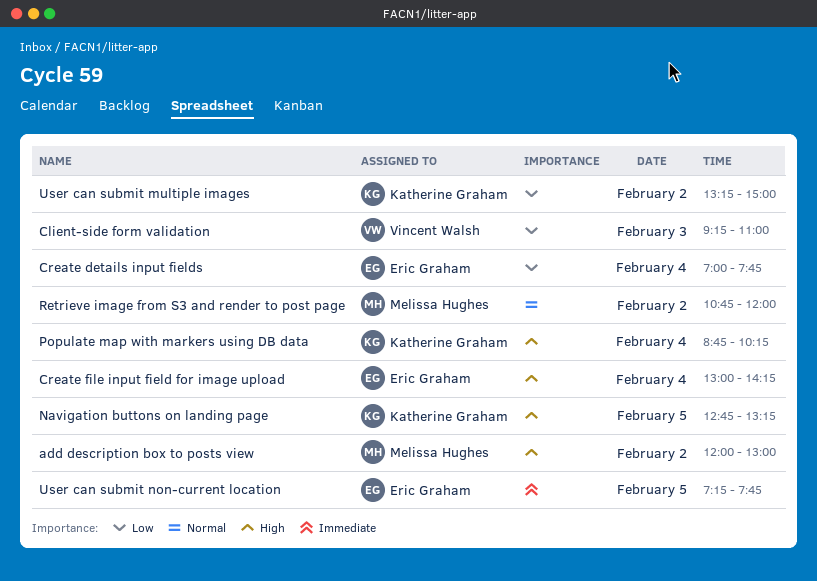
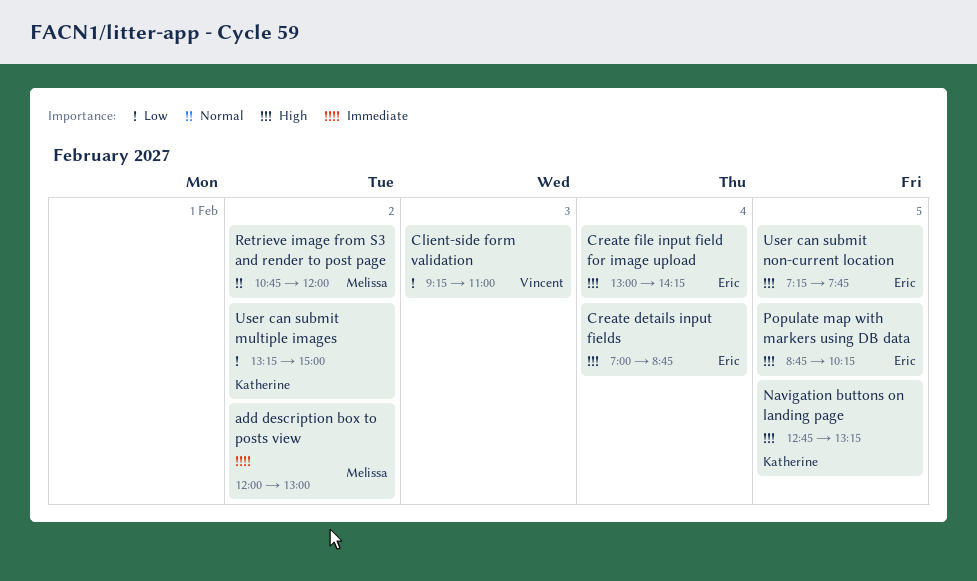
add description box to posts view, priority: High -> Immediate
Create details input fields, priority: Low -> High
Create details input fields, ends: 07:45 -> 08:45
Populate map with markers using DB data, owner: Katherine Graham -> Eric Graham
Populate map with markers using DB data, day: Feb 4 -> Feb 5
User can submit non-current location, priority: Immediate -> High

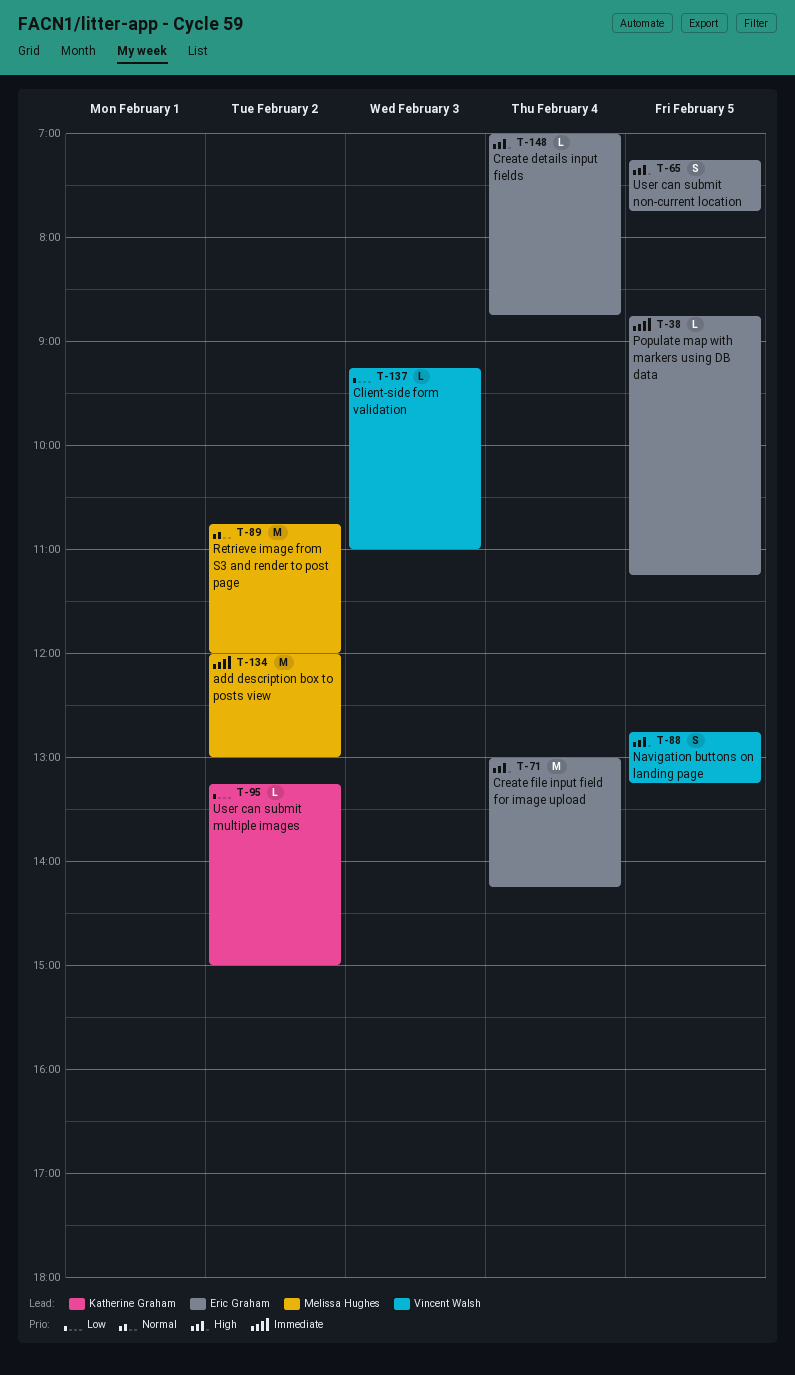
Navigation buttons on landing page, owner: Katherine Graham -> Vincent Walsh
Populate map with markers using DB data, priority: High -> Immediate
Populate map with markers using DB data, ends: 10:15 -> 11:15

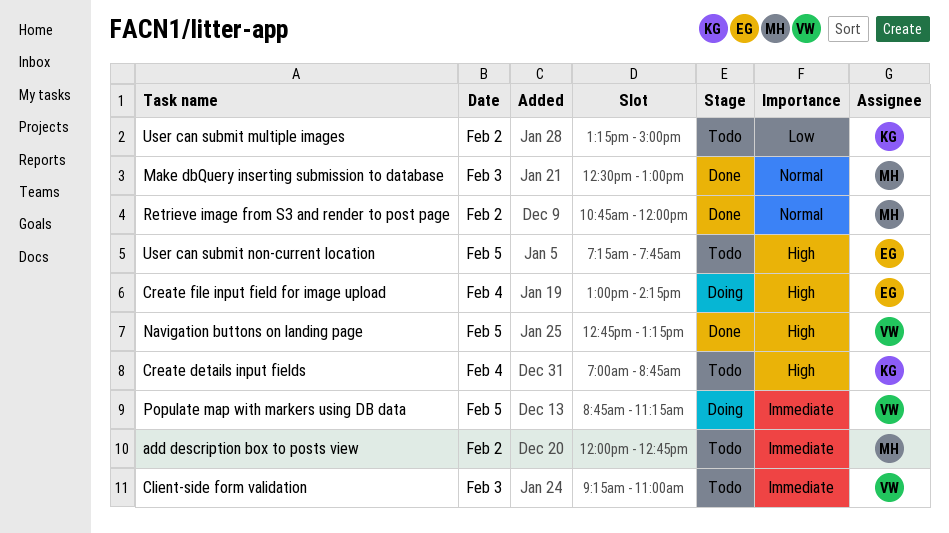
add description box to posts view, ends: 13:00 -> 12:45
Client-side form validation, priority: Low -> Immediate
Create details input fields, owner: Eric Graham -> Katherine Graham
Make dbQuery inserting submission to database: none -> present
Populate map with markers using DB data, owner: Eric Graham -> Vincent Walsh

